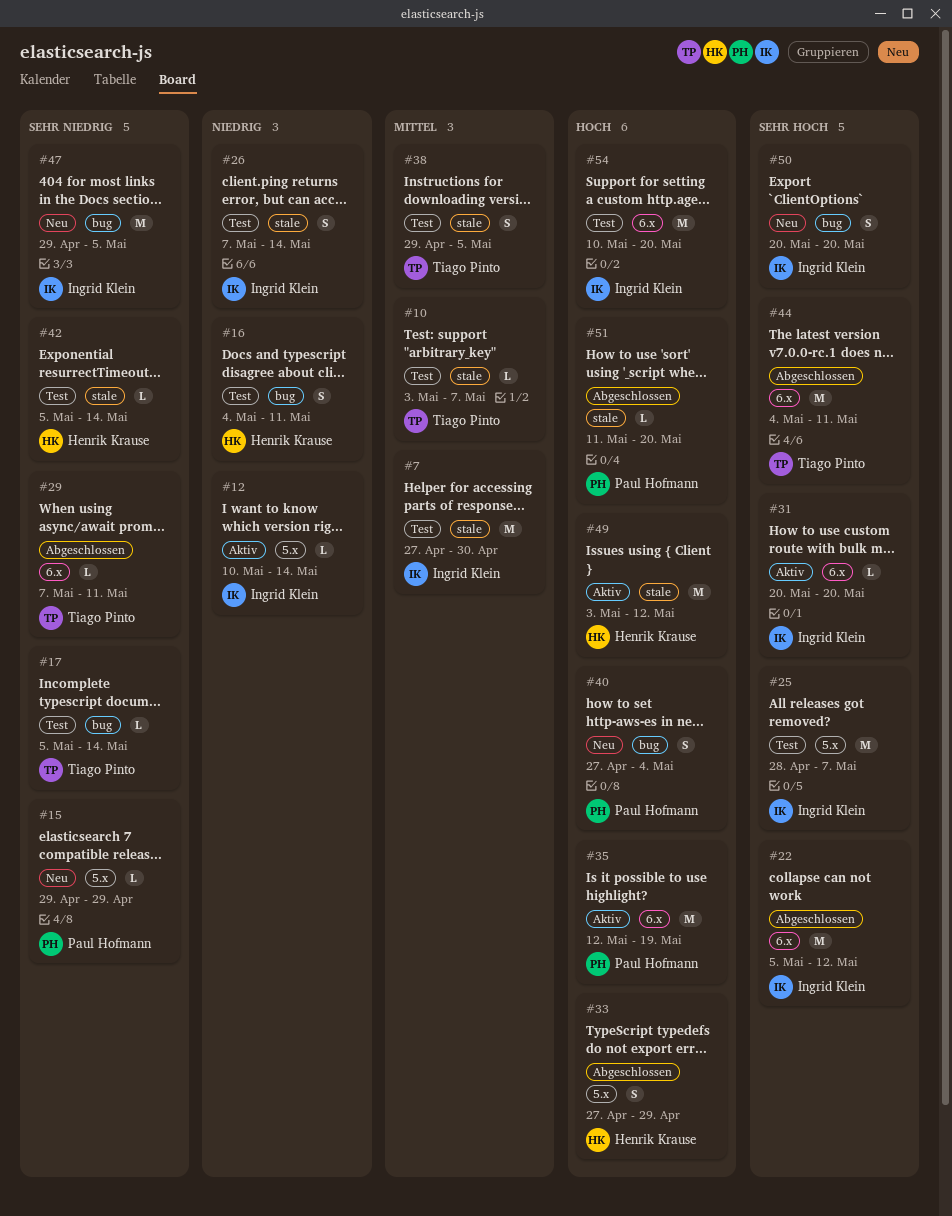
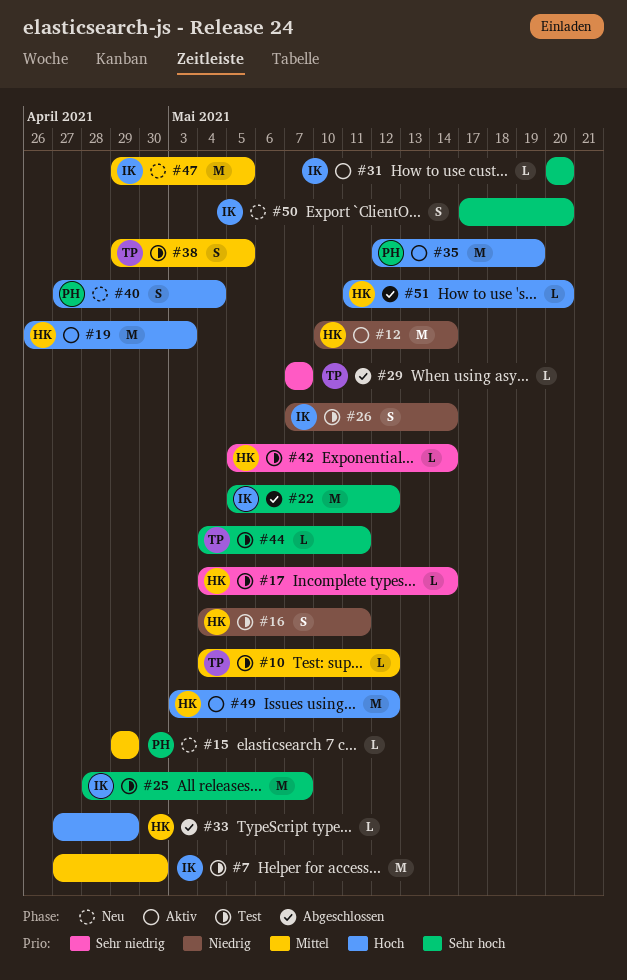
#10, start: May 3 -> May 4
#10, due: May 7 -> May 12
#12, owner: Ingrid Klein -> Henrik Krause
#12, estimate: L -> M
#15, priority: Sehr niedrig -> Mittel
#17, owner: Tiago Pinto -> Henrik Krause
#17, start: May 5 -> May 4
#19: none -> present
#29, due: May 11 -> May 7
#33, estimate: S -> L
#44, status: Abgeschlossen -> Test
#44, estimate: M -> L
#47, priority: Sehr niedrig -> Mittel
#50, start: May 20 -> May 17
#51, owner: Paul Hofmann -> Henrik Krause
#54: present -> none

